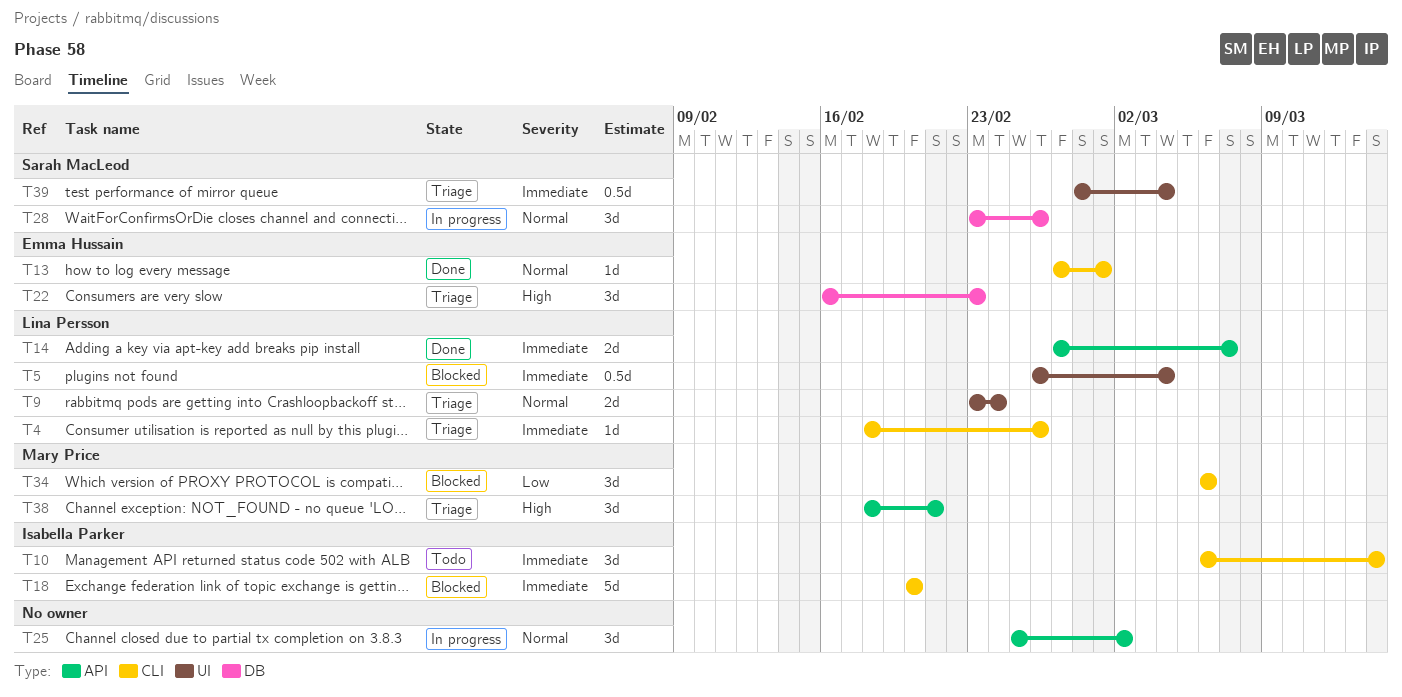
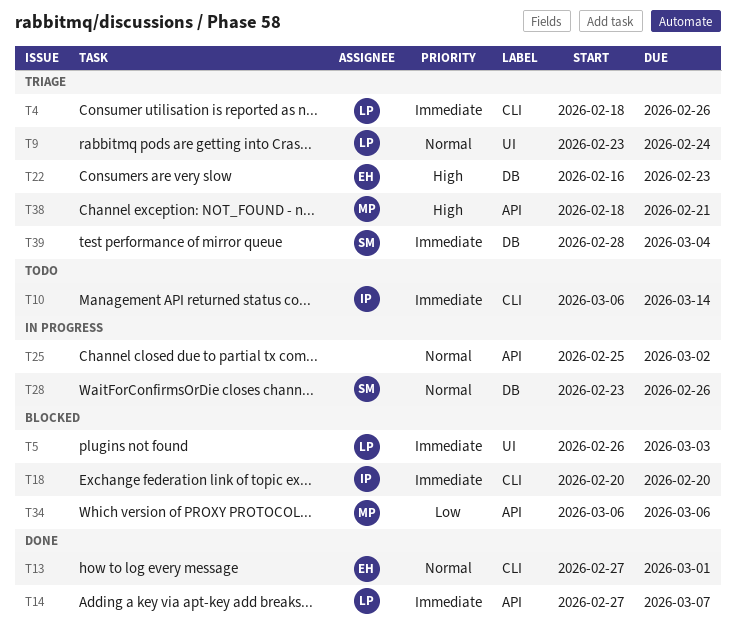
T5, due: Mar 4 -> Mar 3
T34, label: CLI -> API
T39, label: UI -> DB

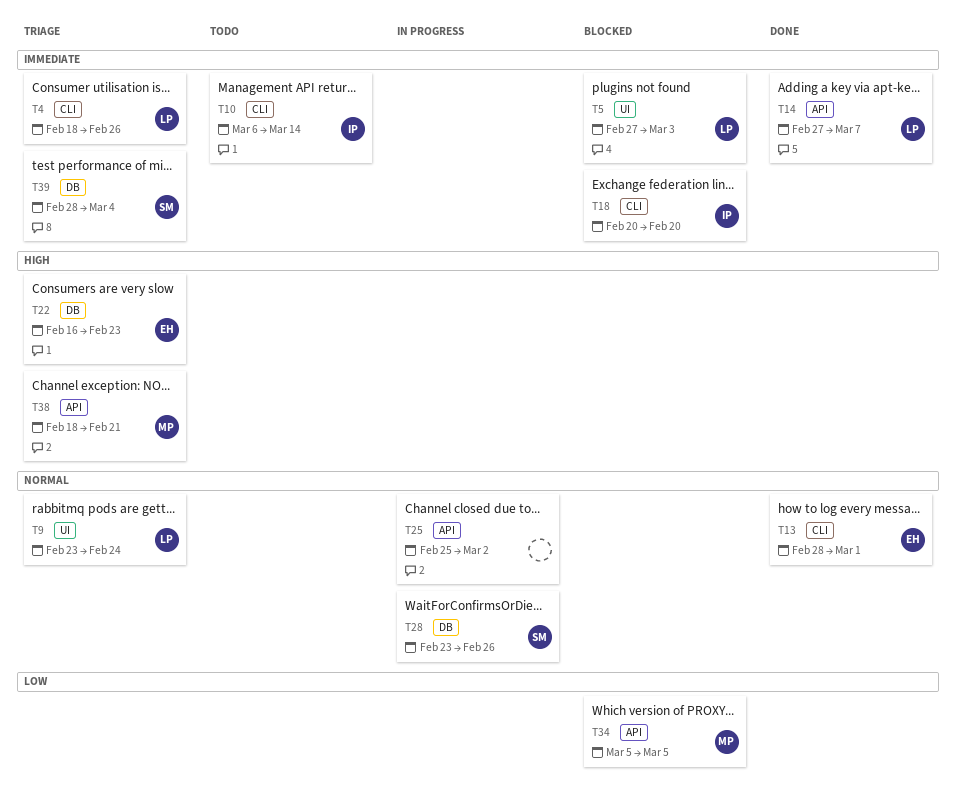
T5, start: Feb 26 -> Feb 27
T13, start: Feb 27 -> Feb 28
T34, start: Mar 6 -> Mar 5
T34, due: Mar 6 -> Mar 5

